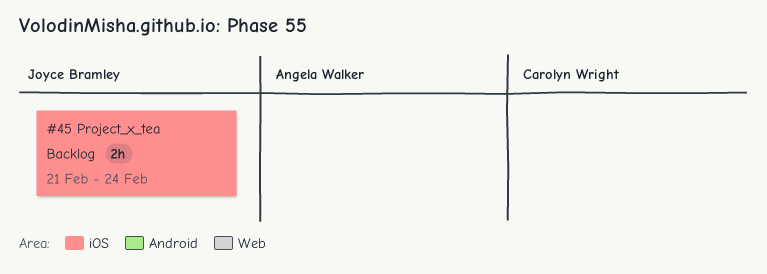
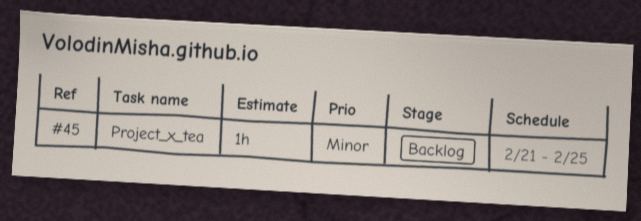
#45, estimate: 2h -> 1h
#45, due: Feb 24 -> Feb 25

